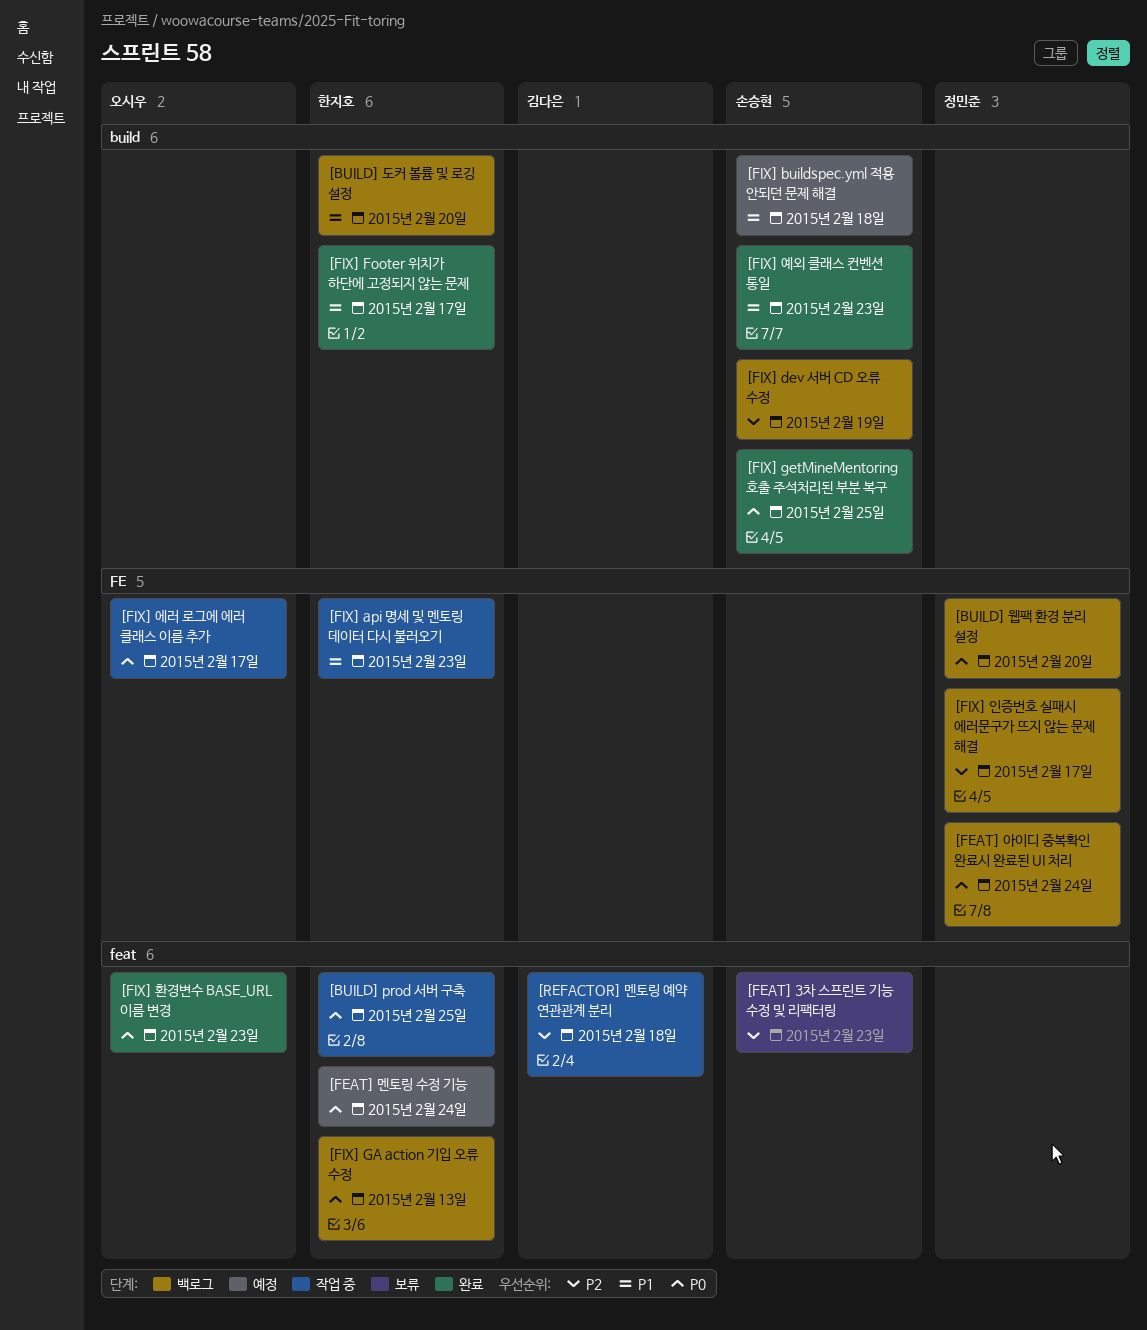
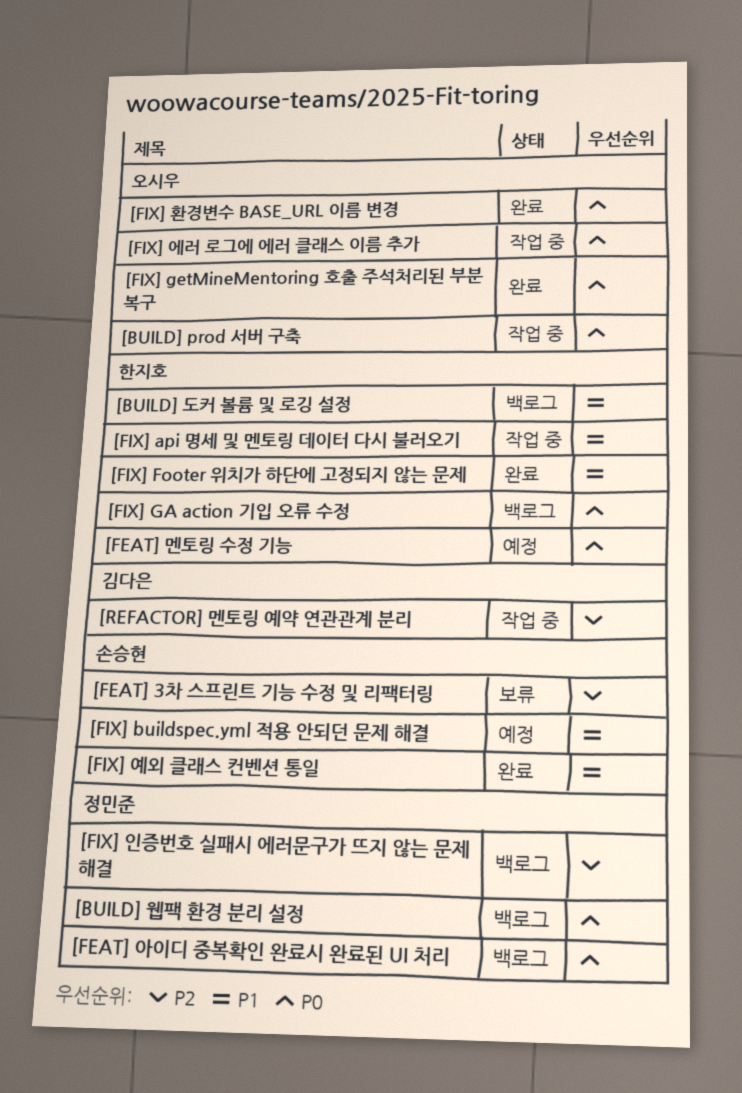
[BUILD] prod 서버 구축, owner: 한지호 -> 오시우
[FIX] dev 서버 CD 오류 수정: present -> none
[FIX] getMineMentoring 호출 주석처리된 부분 복구, owner: 손승현 -> 오시우

